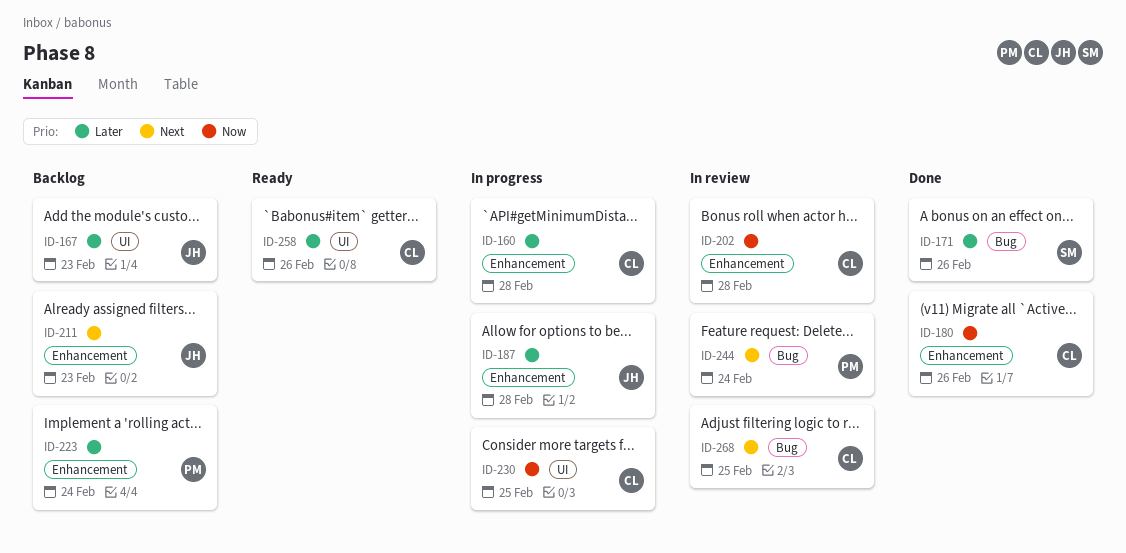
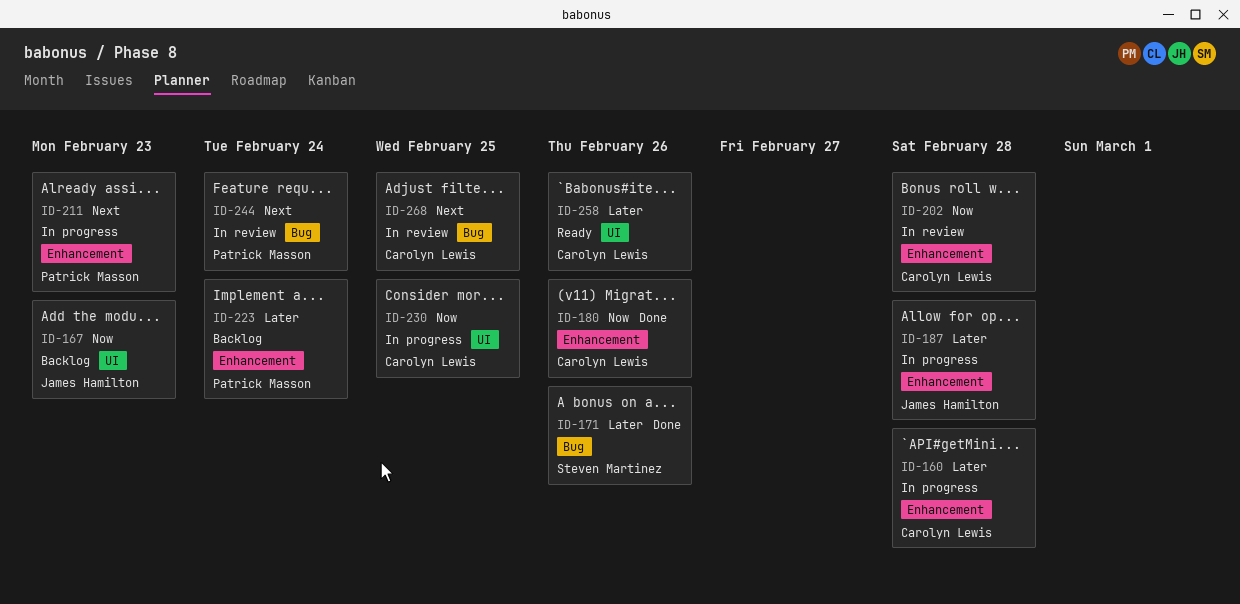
ID-167, priority: Later -> Now
ID-211, status: Backlog -> In progress
ID-211, owner: James Hamilton -> Patrick Masson

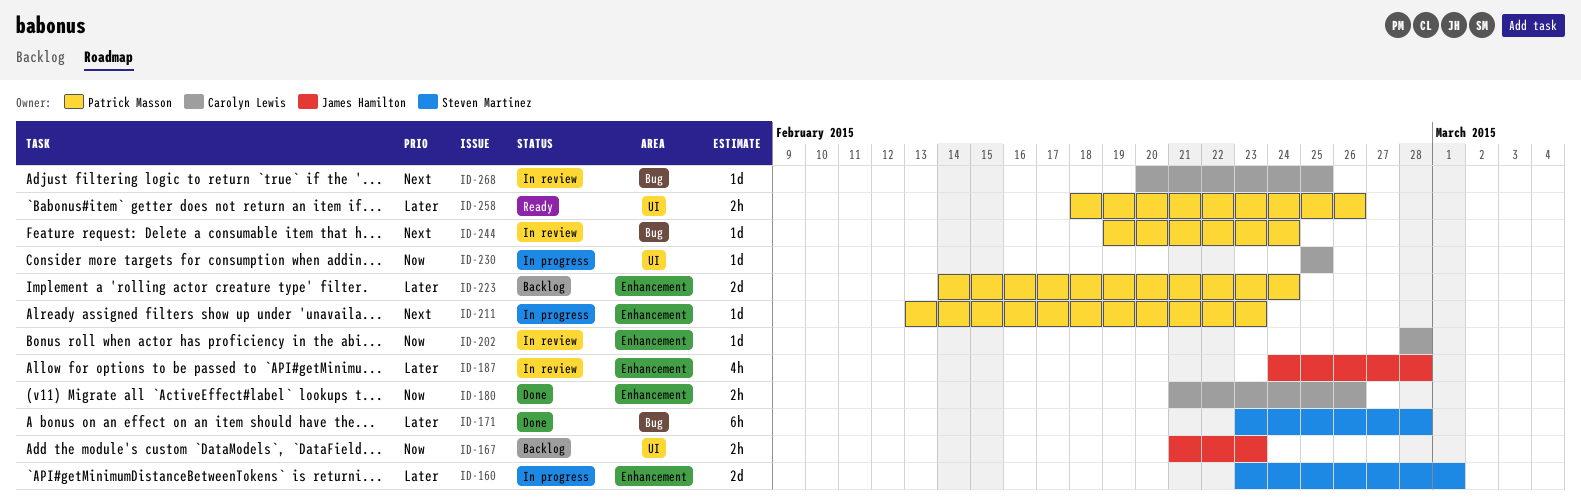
ID-160, owner: Carolyn Lewis -> Steven Martinez
ID-160, due: Feb 28 -> Mar 1
ID-171, due: Feb 26 -> Feb 28
ID-187, status: In progress -> In review
ID-258, owner: Carolyn Lewis -> Patrick Masson

